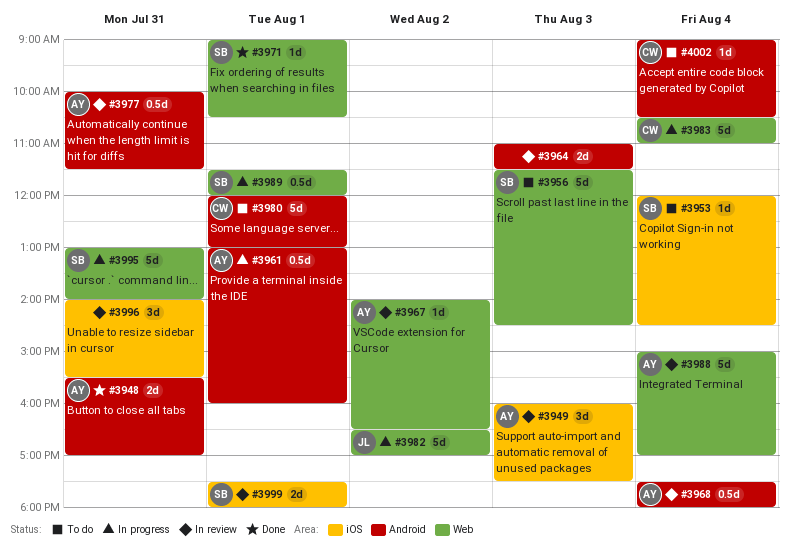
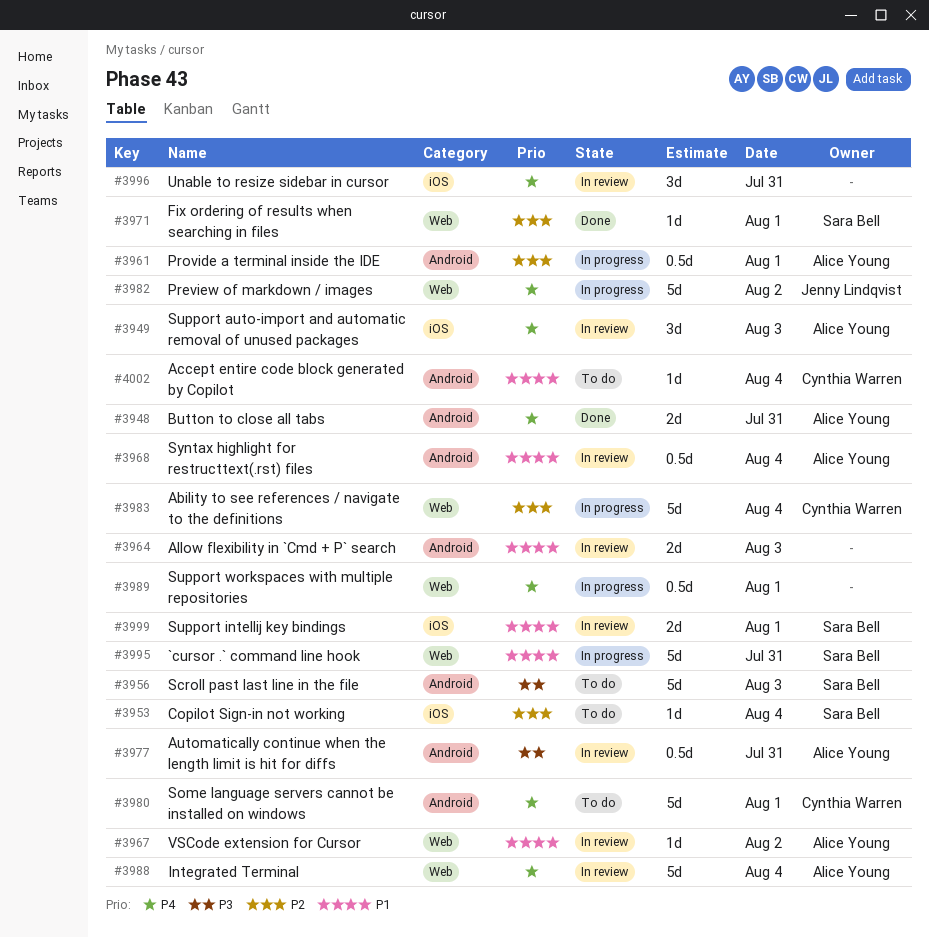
#3956, label: Web -> Android
#3989, owner: Sara Bell -> none

